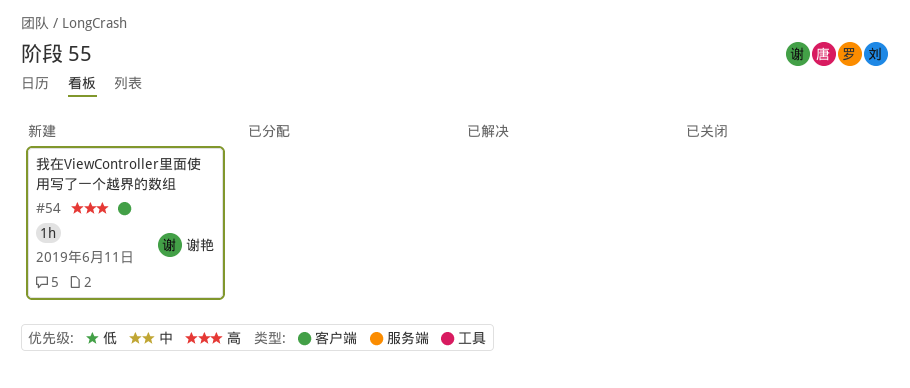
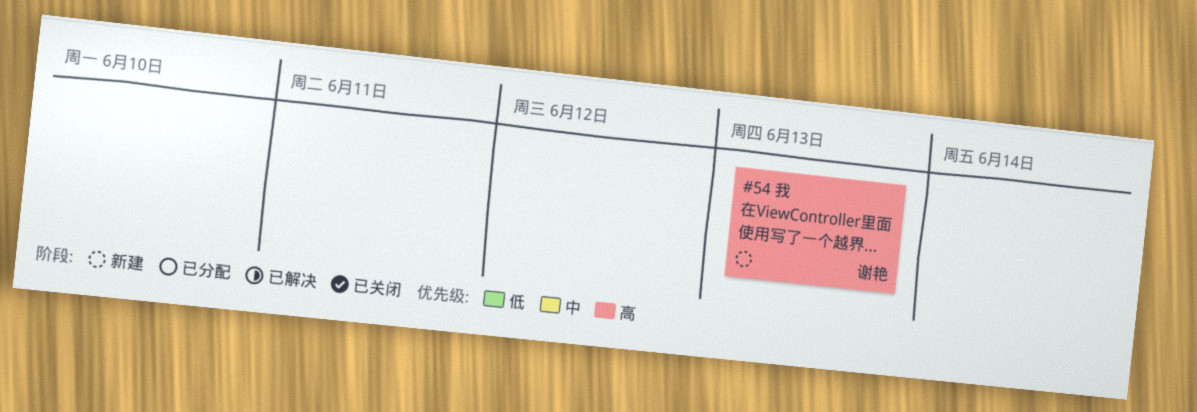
#54, due: Jun 11 -> Jun 13

